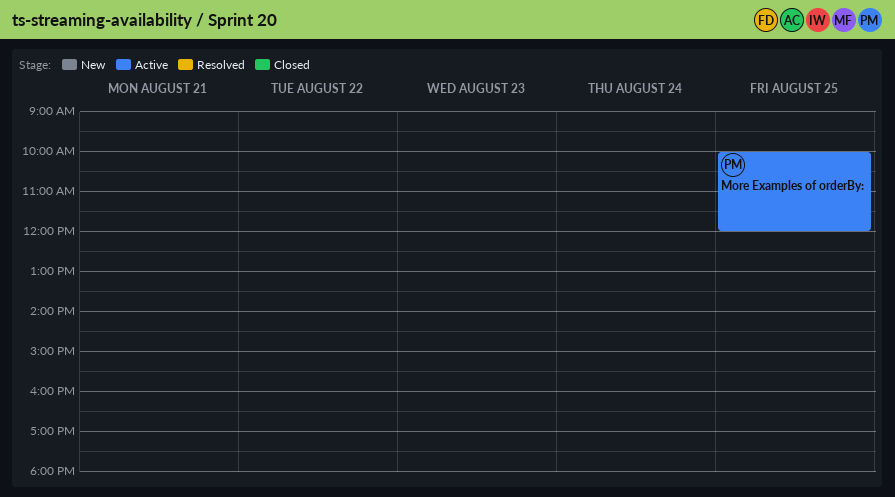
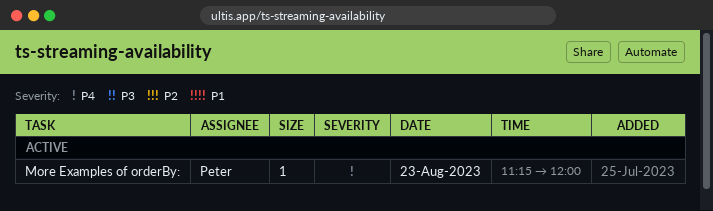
More Examples of orderBy:, day: Aug 25 -> Aug 23
More Examples of orderBy:, begins: 10:00 -> 11:15

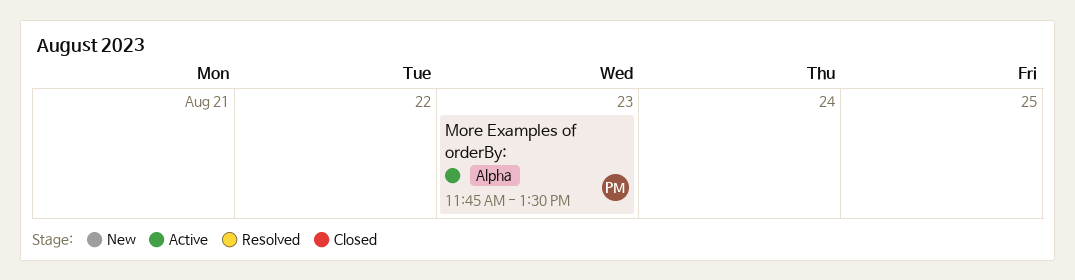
More Examples of orderBy:, begins: 11:15 -> 11:45
More Examples of orderBy:, ends: 12:00 -> 13:30

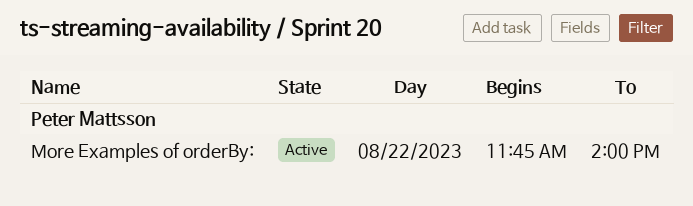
More Examples of orderBy:, day: Aug 23 -> Aug 22
More Examples of orderBy:, ends: 13:30 -> 14:00

